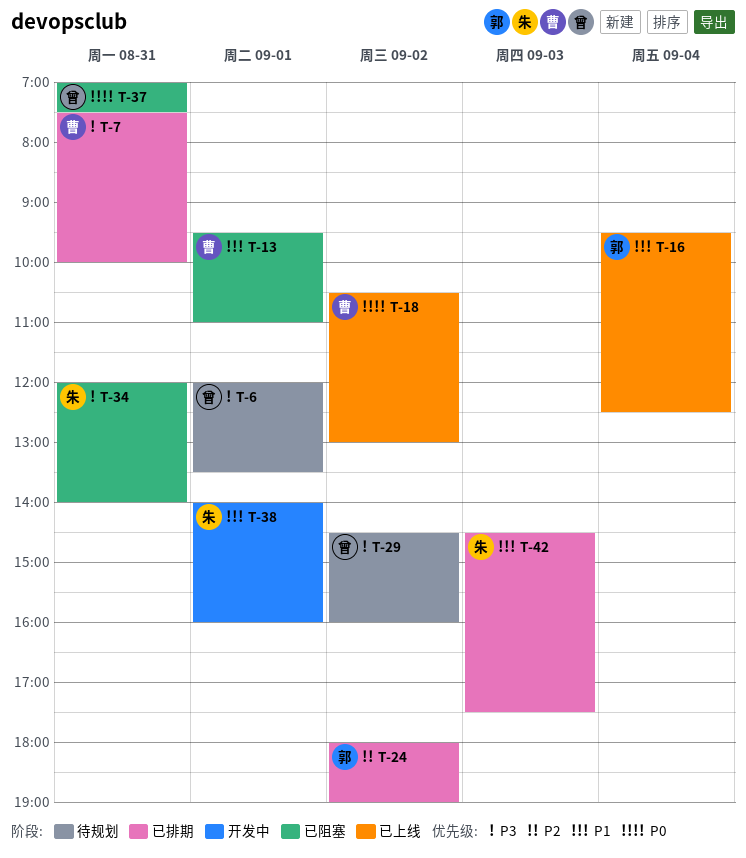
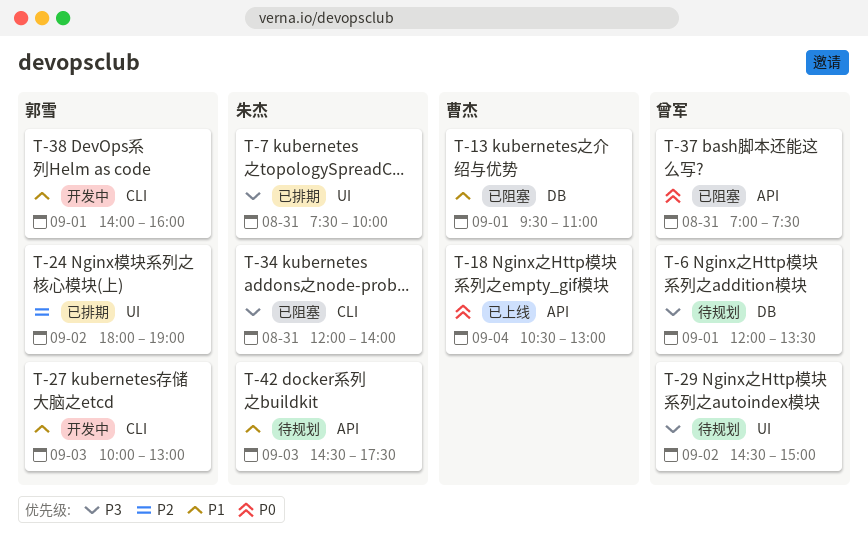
T-7, owner: 曹杰 -> 朱杰
T-16: present -> none
T-18, day: Sep 2 -> Sep 4
T-27: none -> present
T-29, ends: 16:00 -> 15:00
T-38, owner: 朱杰 -> 郭雪
T-42, status: 已排期 -> 待规划

